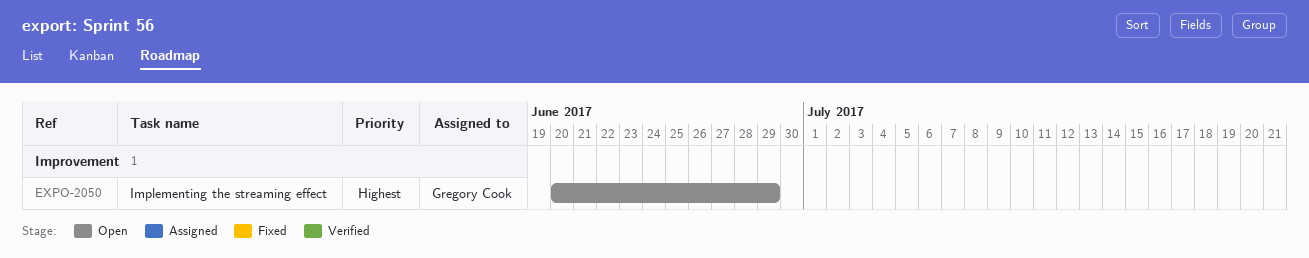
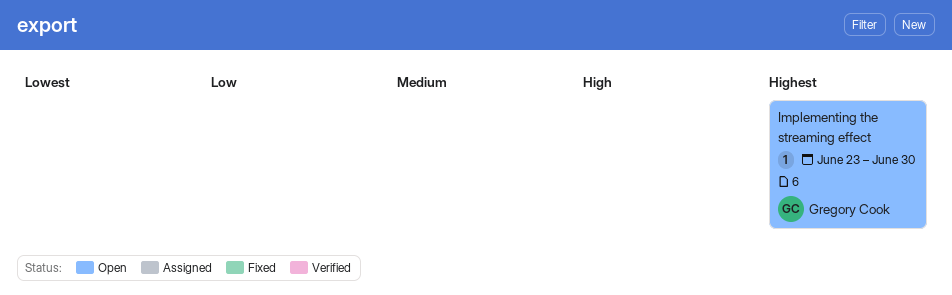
Implementing the streaming effect, start: Jun 20 -> Jun 23
Implementing the streaming effect, due: Jun 29 -> Jun 30

